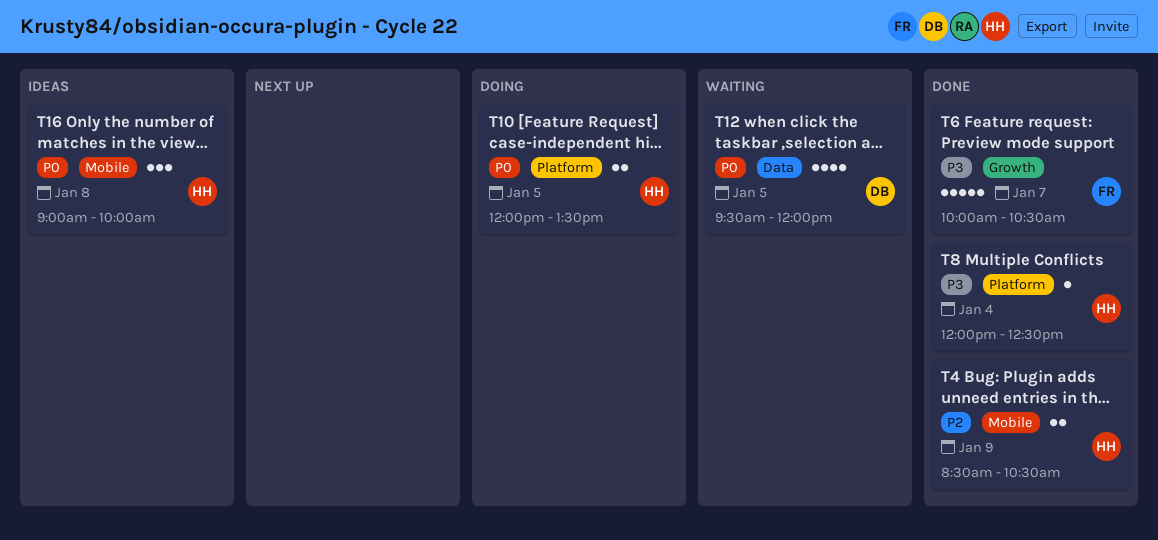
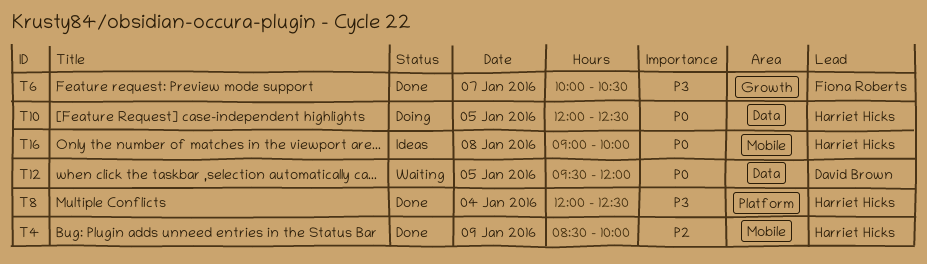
T4, ends: 10:30 -> 10:00
T10, label: Platform -> Data
T10, ends: 13:30 -> 12:30

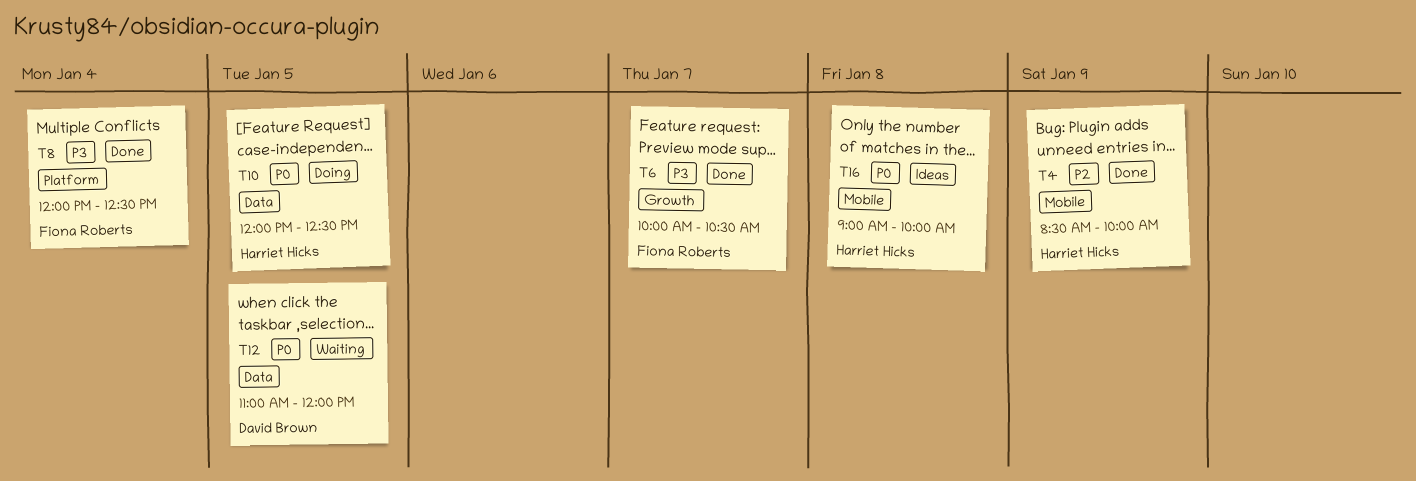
T8, owner: Harriet Hicks -> Fiona Roberts
T12, begins: 09:30 -> 11:00

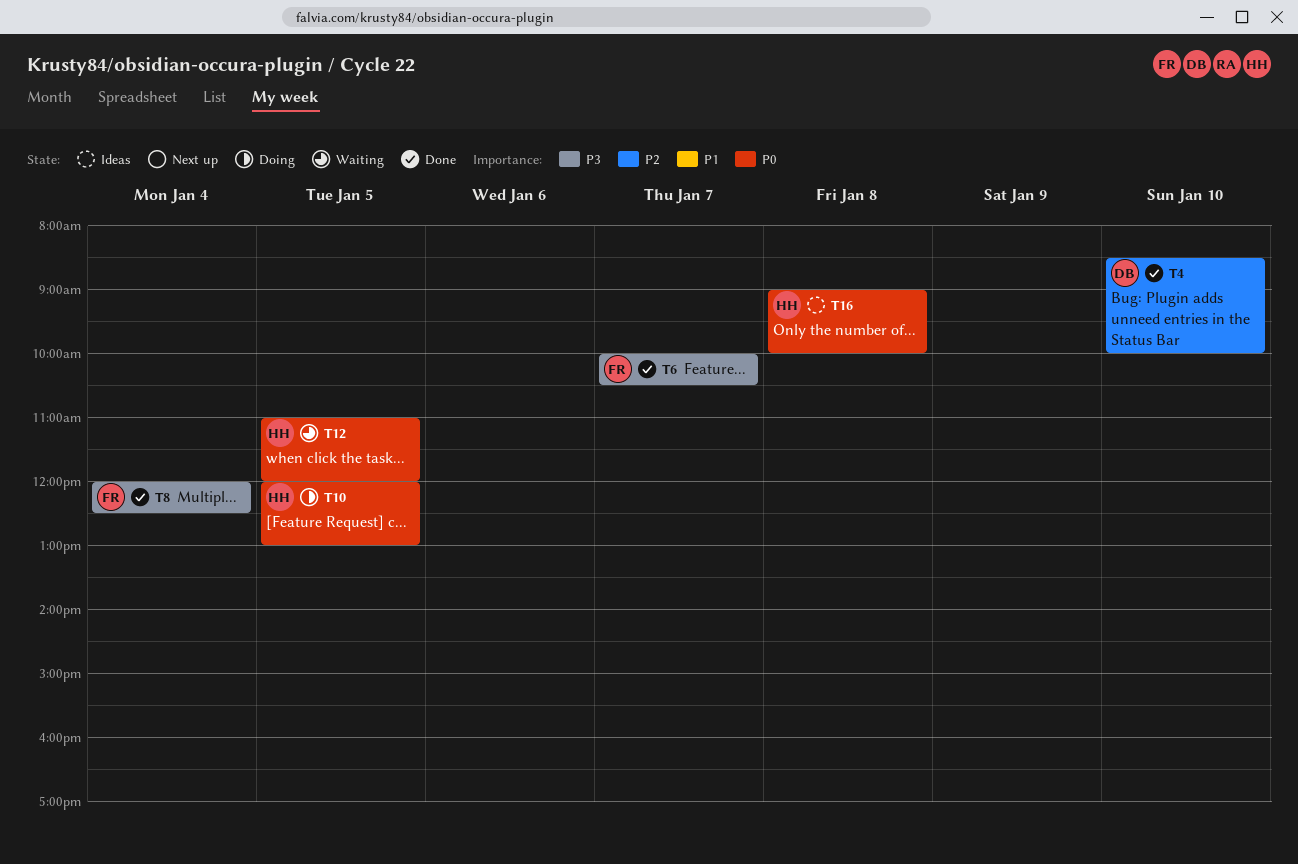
T4, owner: Harriet Hicks -> David Brown
T4, day: Jan 9 -> Jan 10
T10, ends: 12:30 -> 13:00
T12, owner: David Brown -> Harriet Hicks

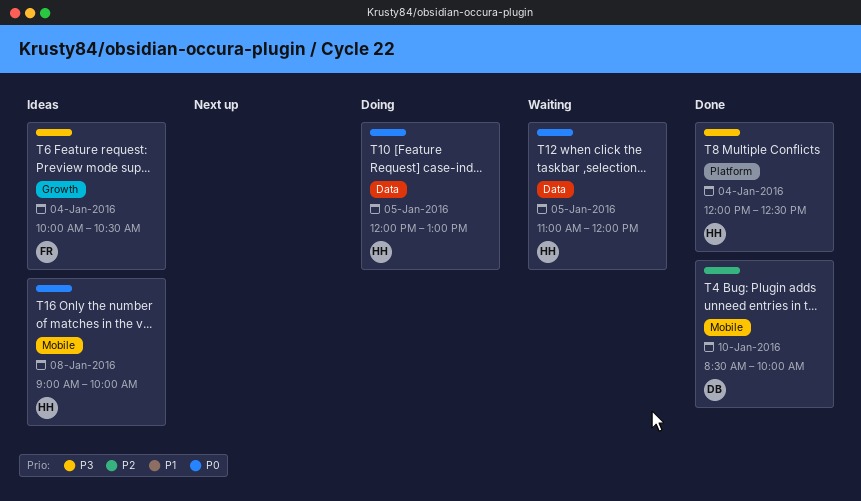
T6, status: Done -> Ideas
T6, day: Jan 7 -> Jan 4
T8, owner: FR -> HH

